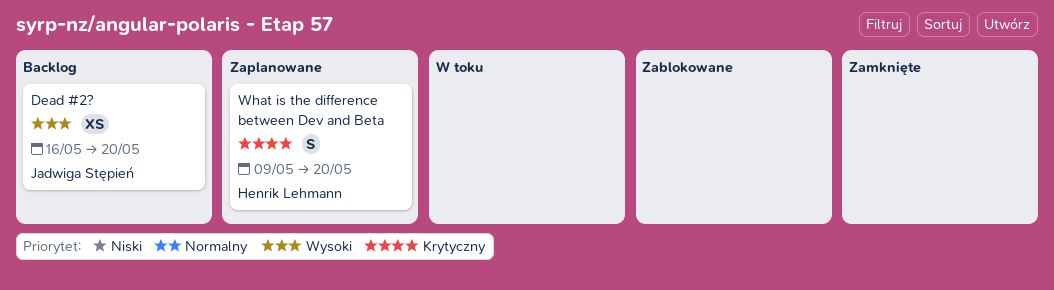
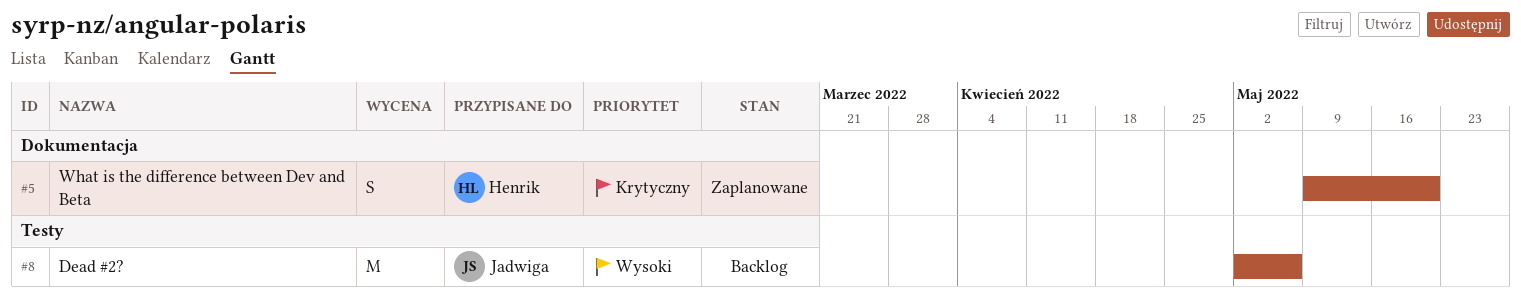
Dead #2?, estimate: XS -> M
Dead #2?, start: May 16 -> May 2
Dead #2?, due: May 20 -> May 6

